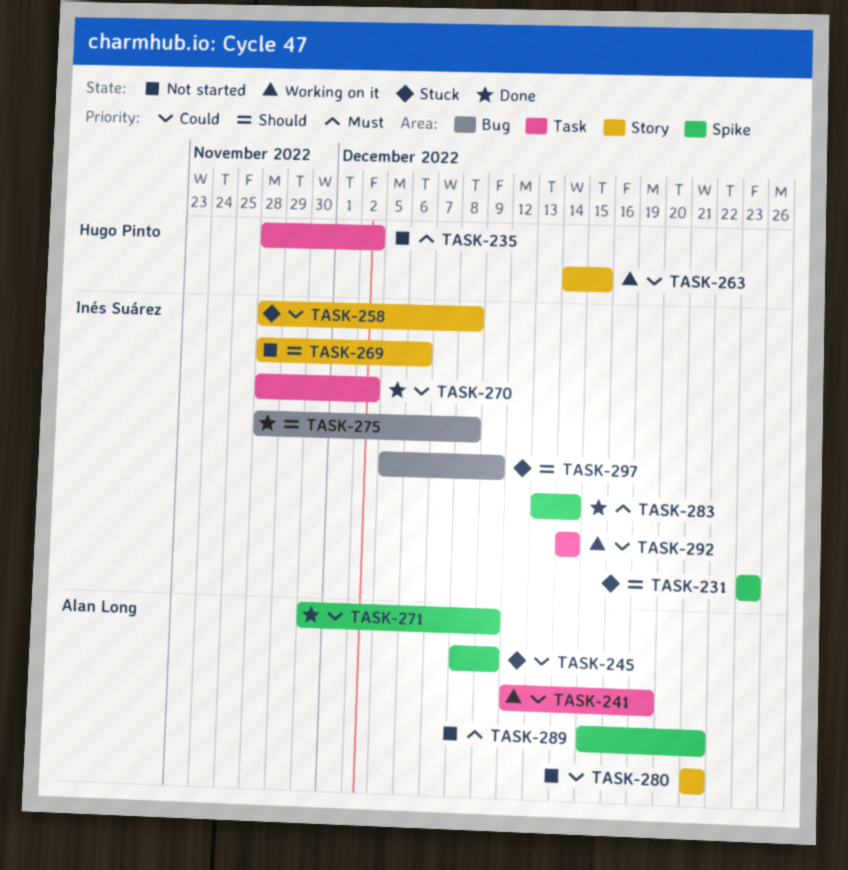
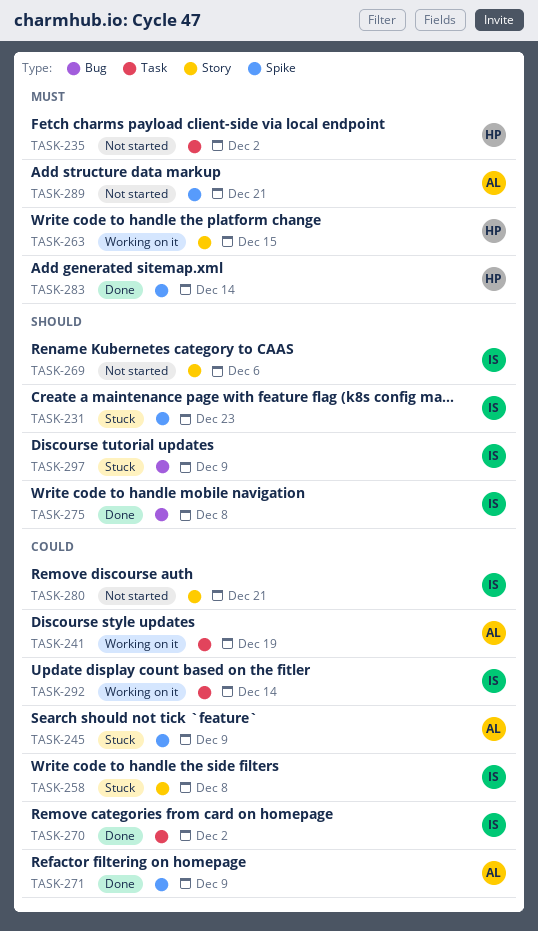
TASK-263, priority: Could -> Must
TASK-280, owner: Alan Long -> Inés Suárez
TASK-283, owner: Inés Suárez -> Hugo Pinto

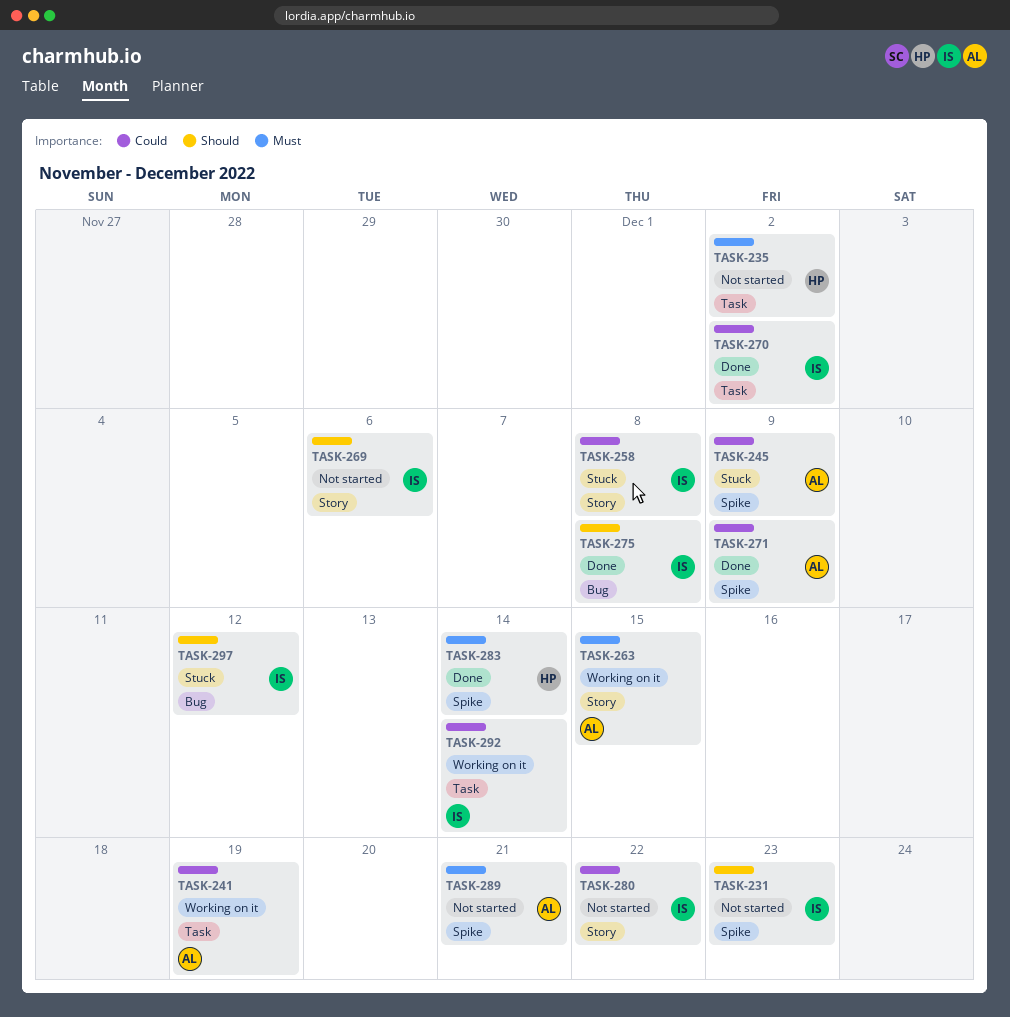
TASK-231, status: Stuck -> Not started
TASK-263, owner: HP -> AL
TASK-280, due: Dec 21 -> Dec 22
TASK-297, due: Dec 9 -> Dec 12

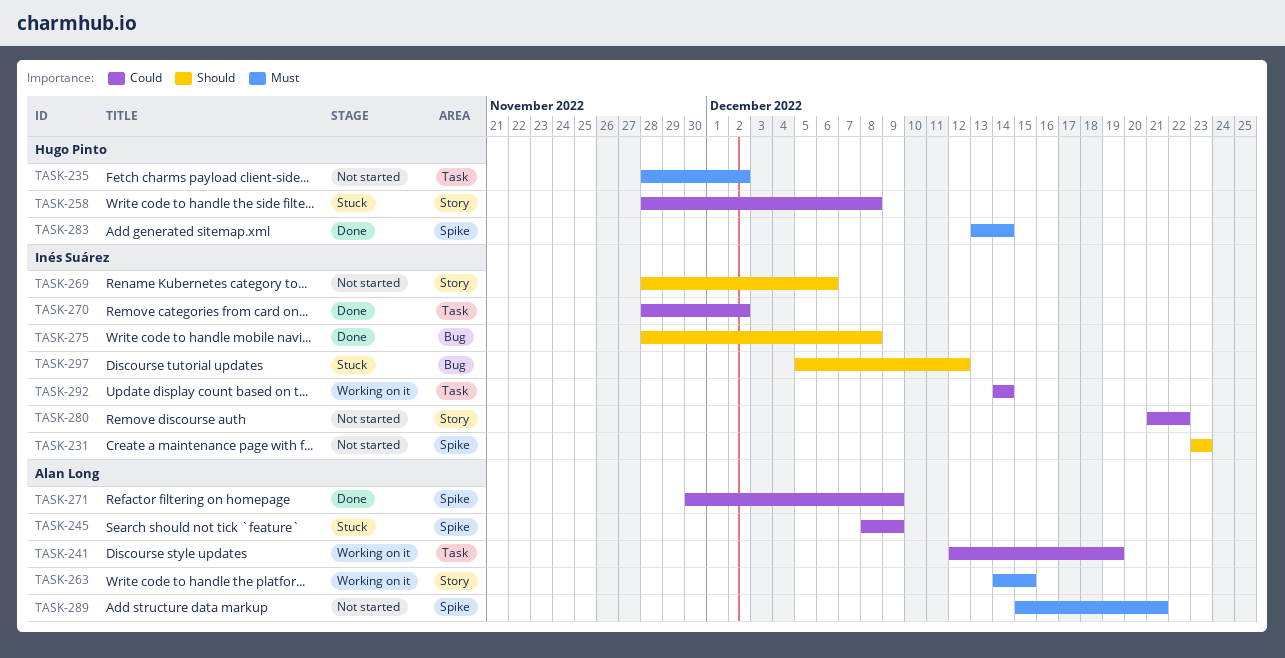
TASK-258, owner: Inés Suárez -> Hugo Pinto

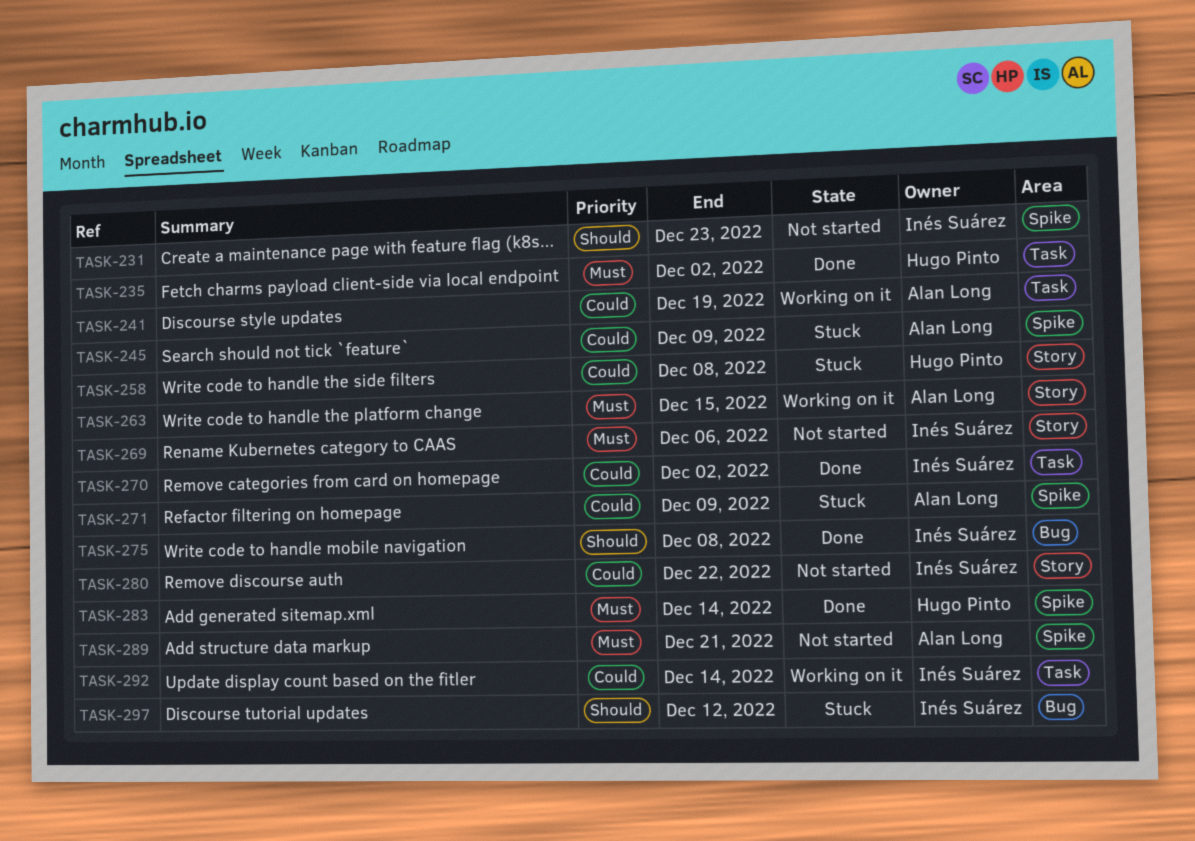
TASK-235, status: Not started -> Done
TASK-269, priority: Should -> Must
TASK-271, status: Done -> Stuck

